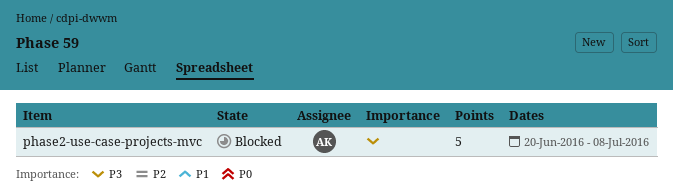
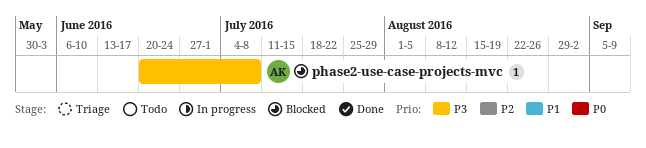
phase2-use-case-projects-mvc, estimate: 5 -> 1

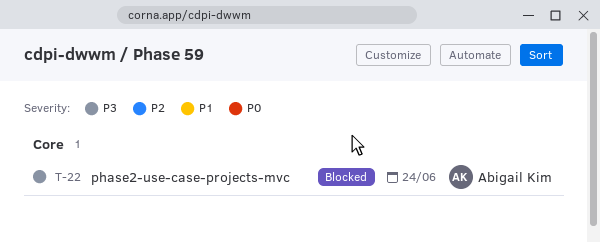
phase2-use-case-projects-mvc, due: Jul 8 -> Jun 24

